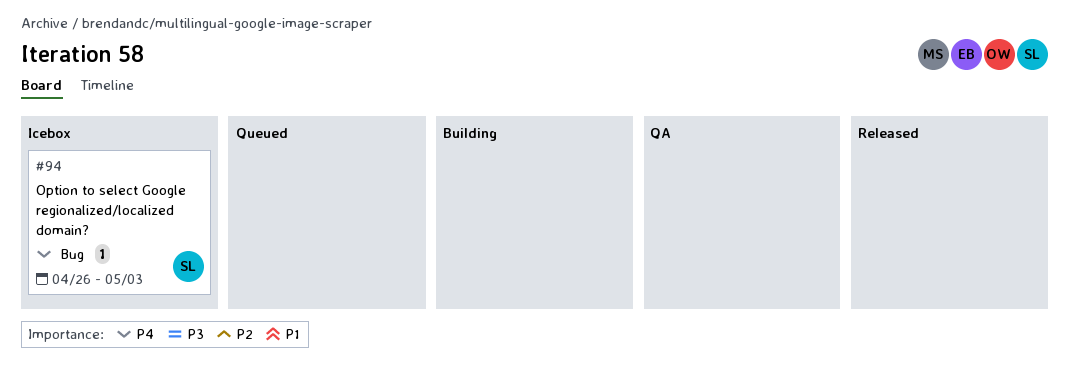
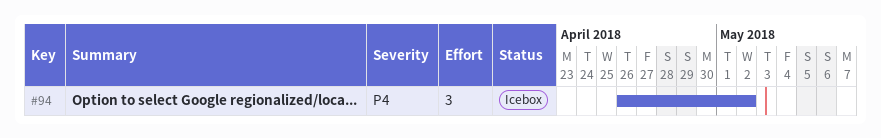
#94, estimate: 1 -> 3
#94, due: May 3 -> May 2

